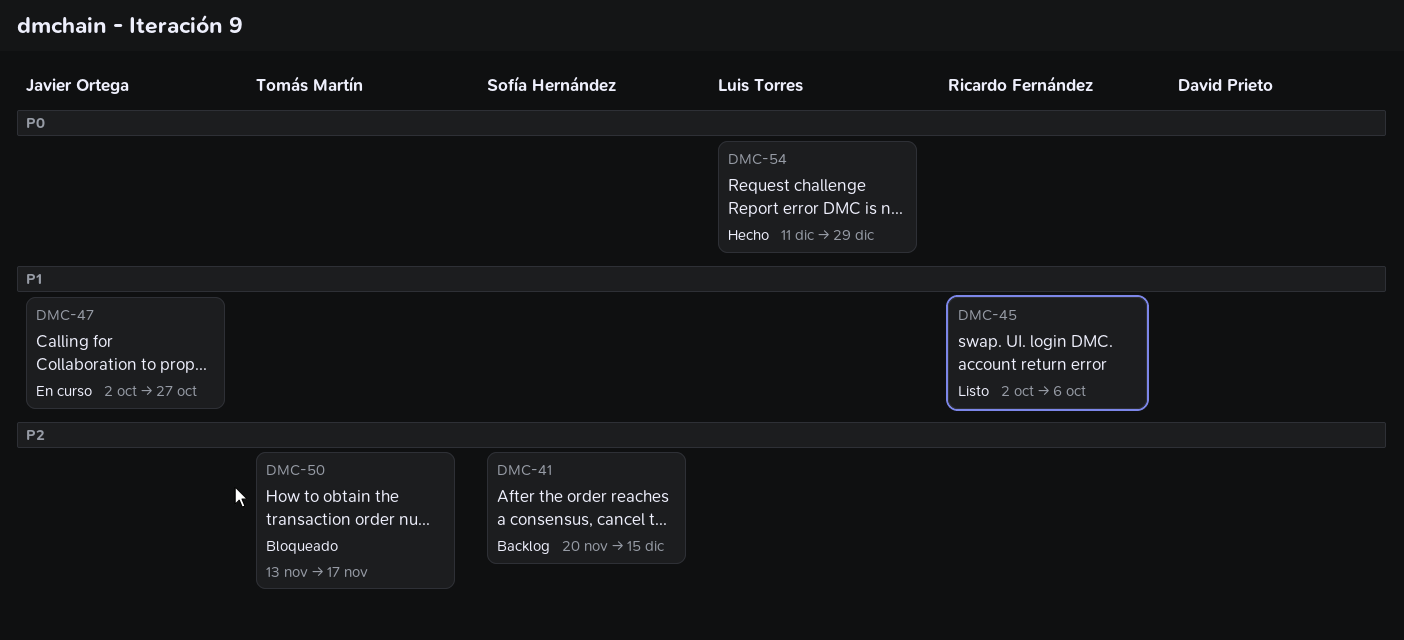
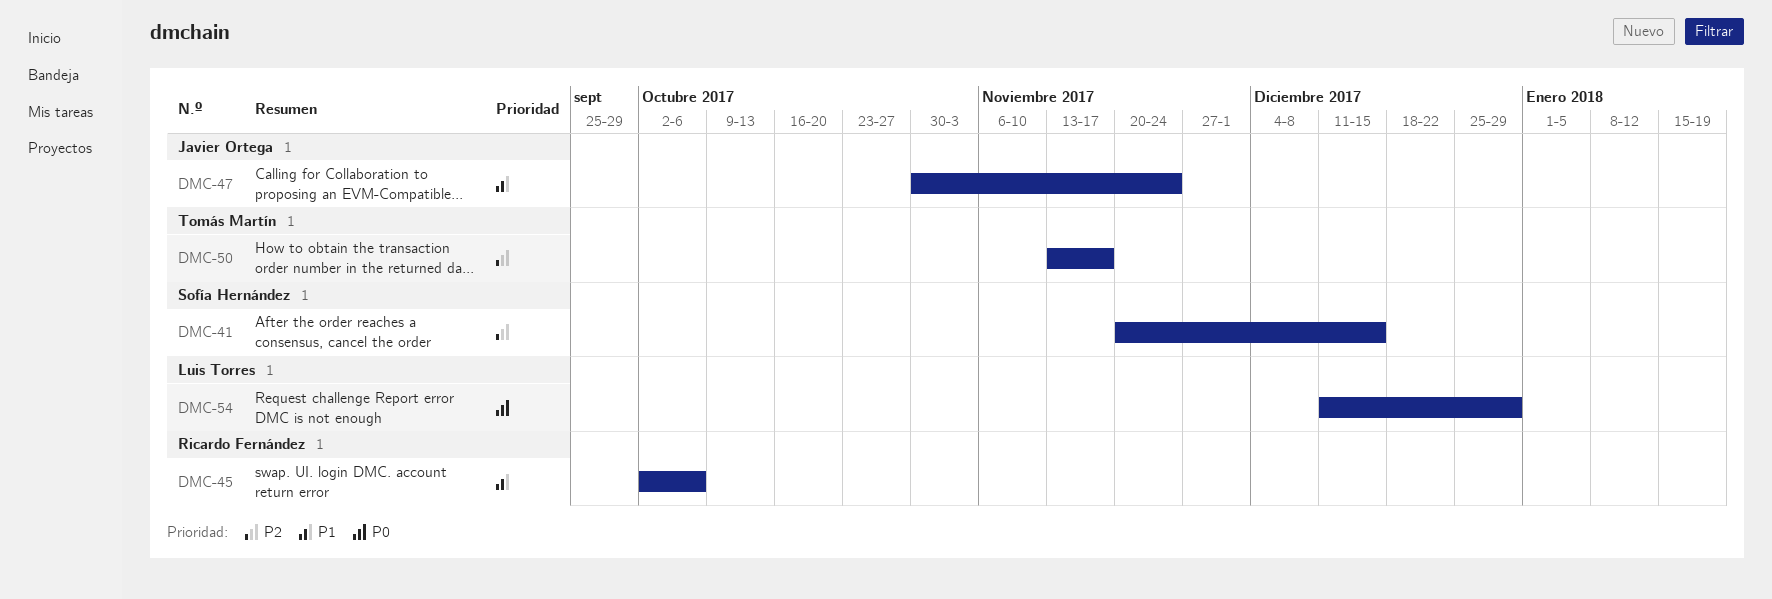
DMC-47, start: Oct 2 -> Oct 30
DMC-47, due: Oct 27 -> Nov 24

